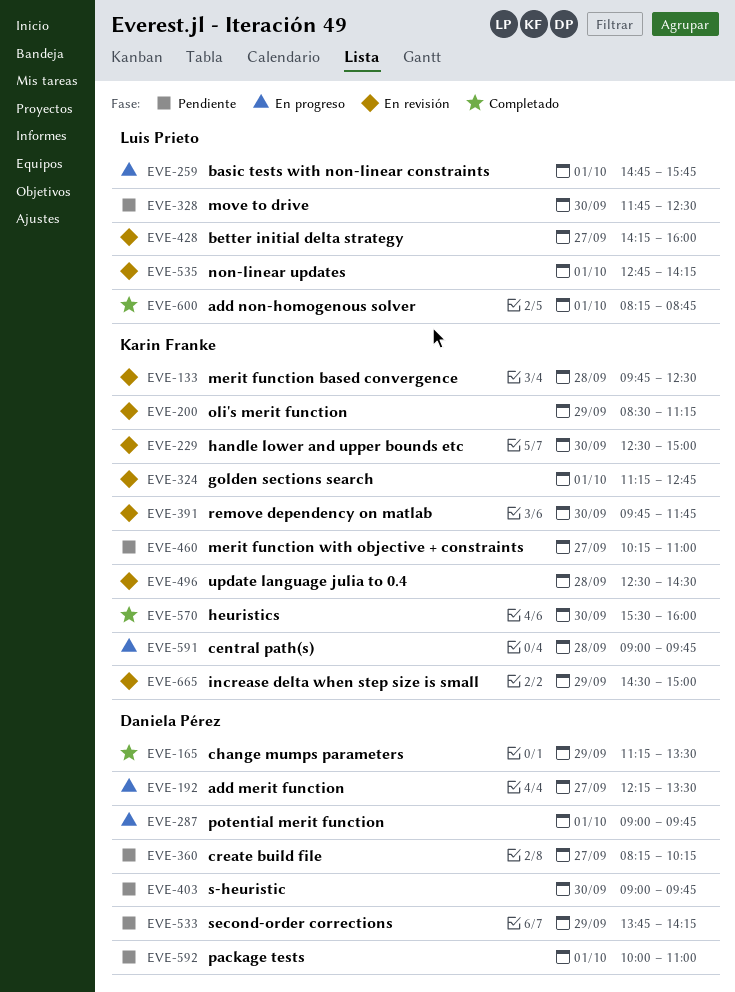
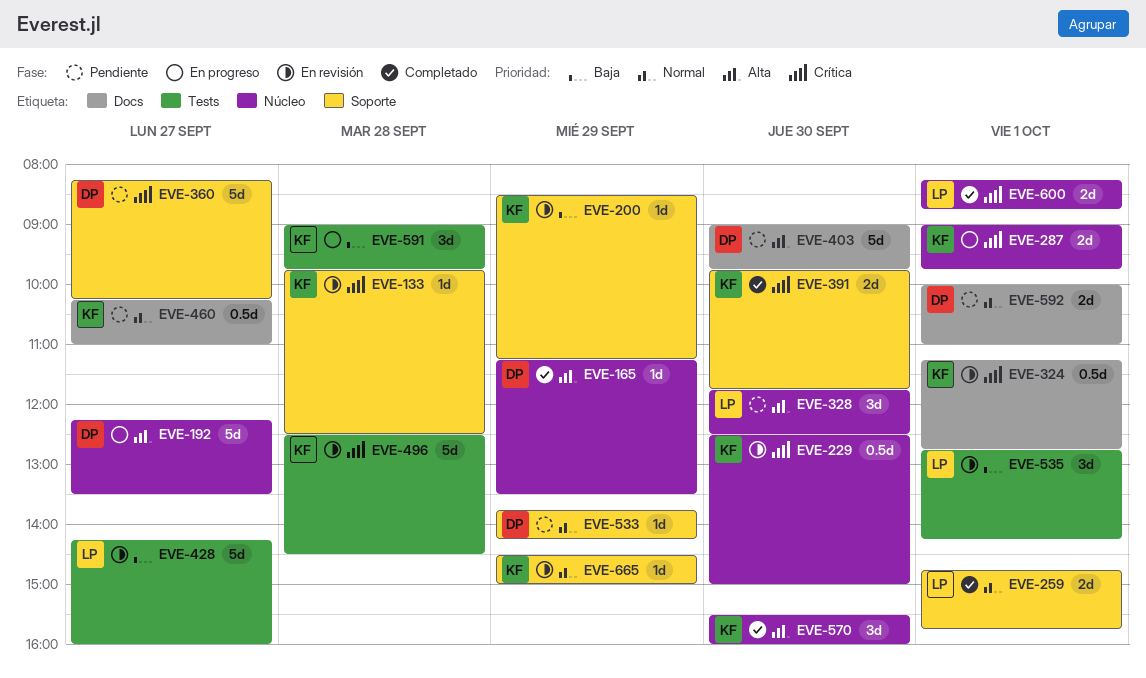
EVE-259, status: En progreso -> Completado
EVE-287, owner: Daniela Pérez -> Karin Franke
EVE-391, status: En revisión -> Completado

